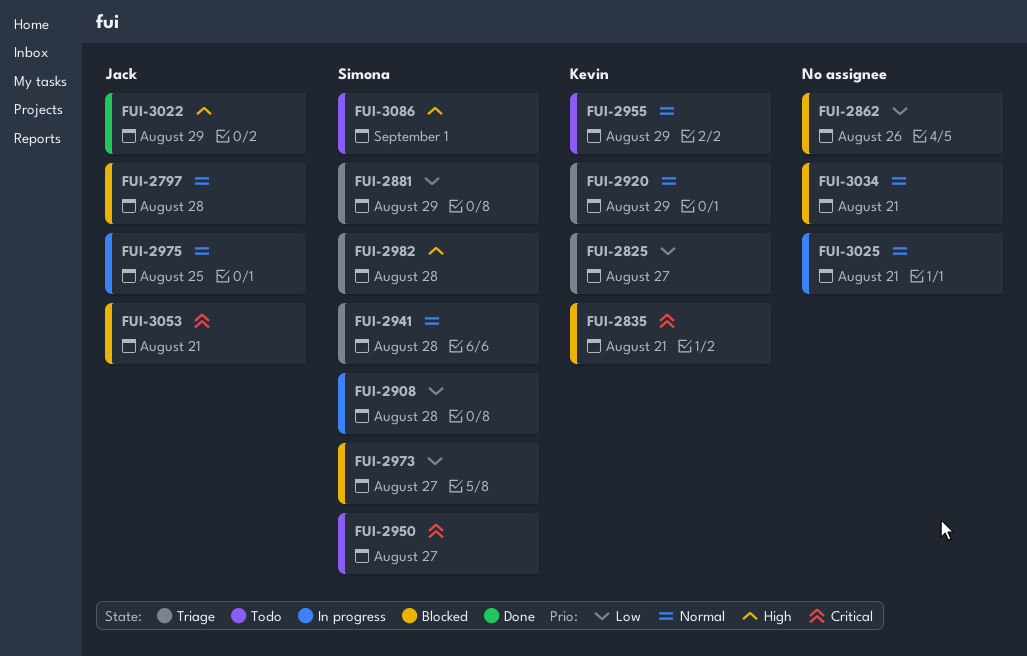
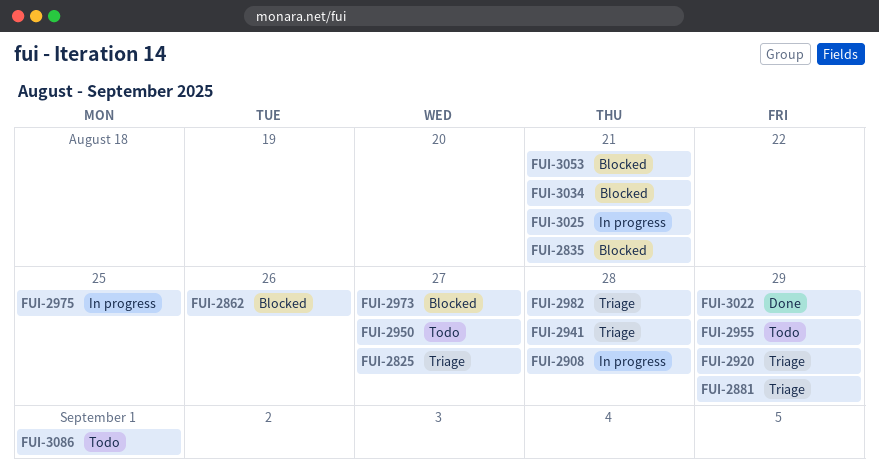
FUI-2797: present -> none

